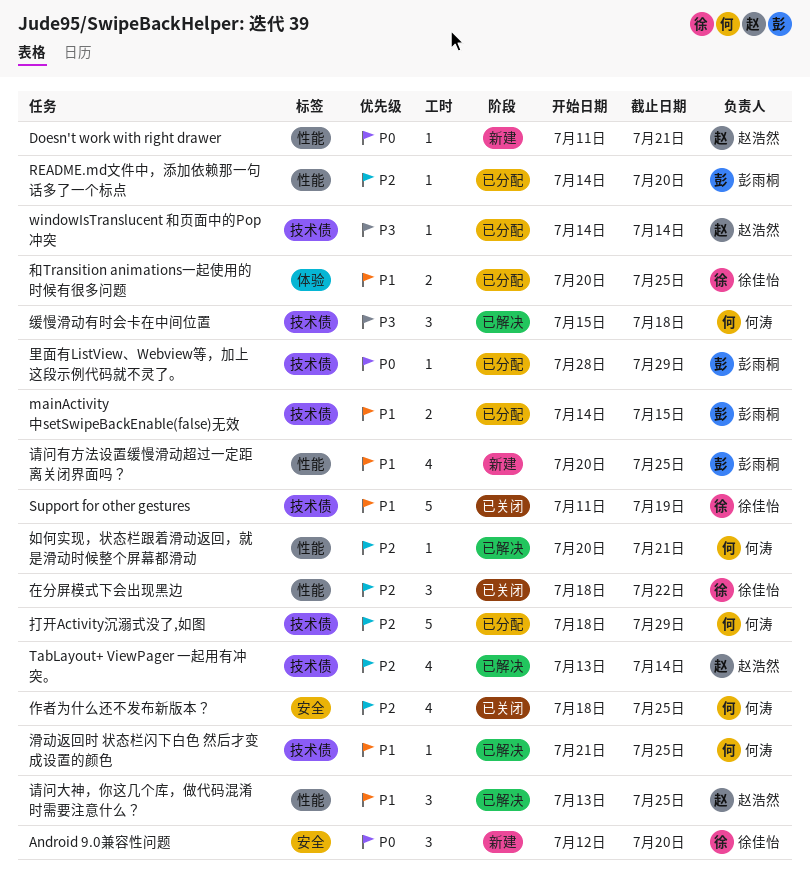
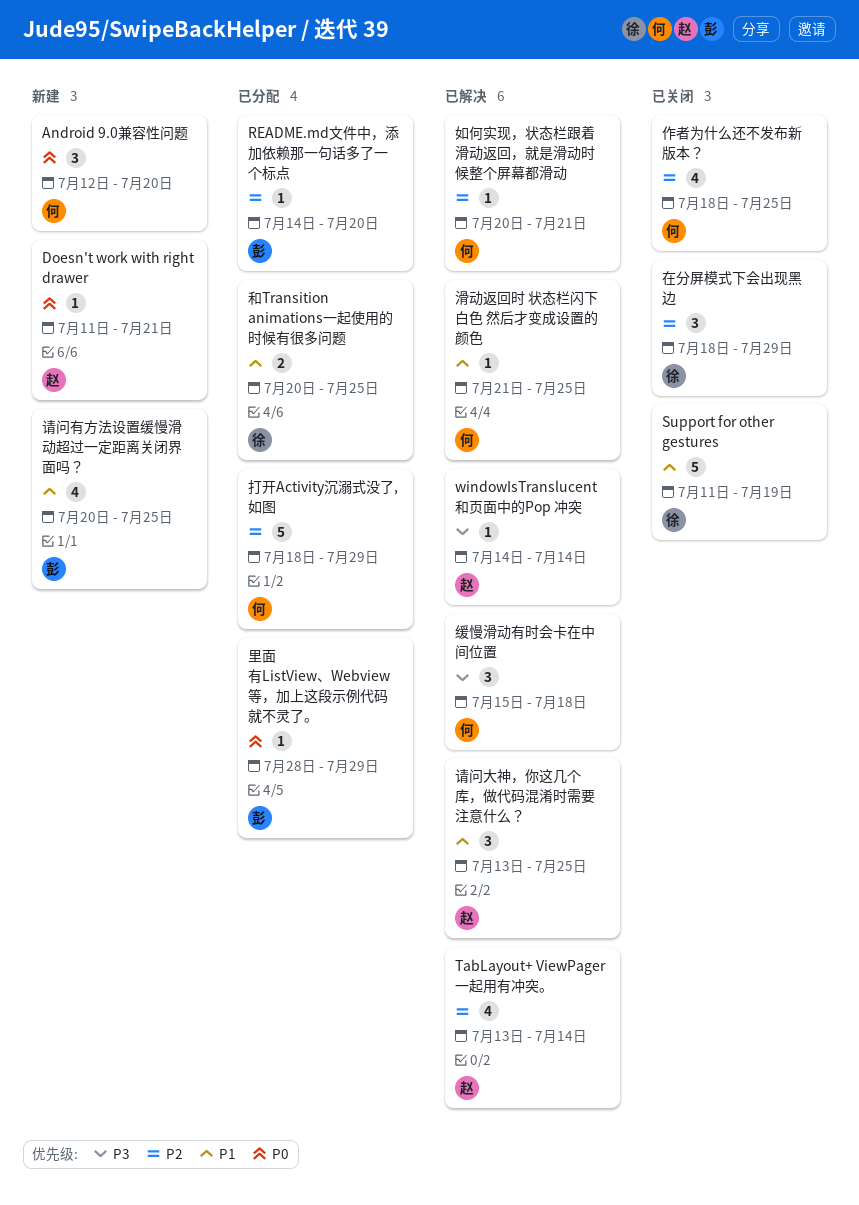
Android 9.0兼容性问题, owner: 徐佳怡 -> 何涛
mainActivity中setSwipeBackEnable(false)无效: present -> none
windowIsTranslucent 和页面中的Pop 冲突, status: 已分配 -> 已解决
在分屏模式下会出现黑边, due: Jul 22 -> Jul 29

